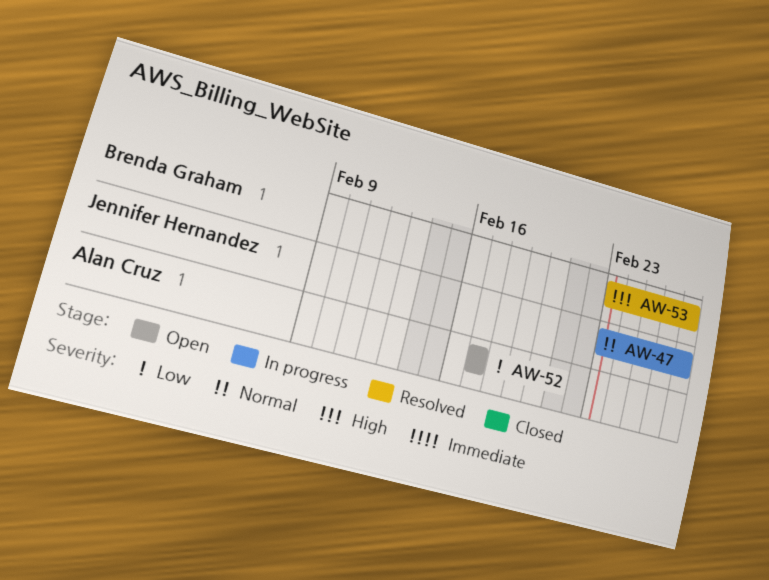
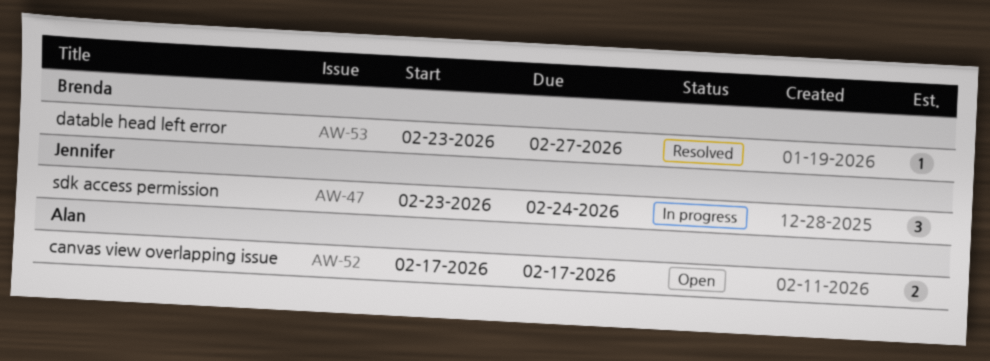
AW-47, due: Feb 27 -> Feb 24

